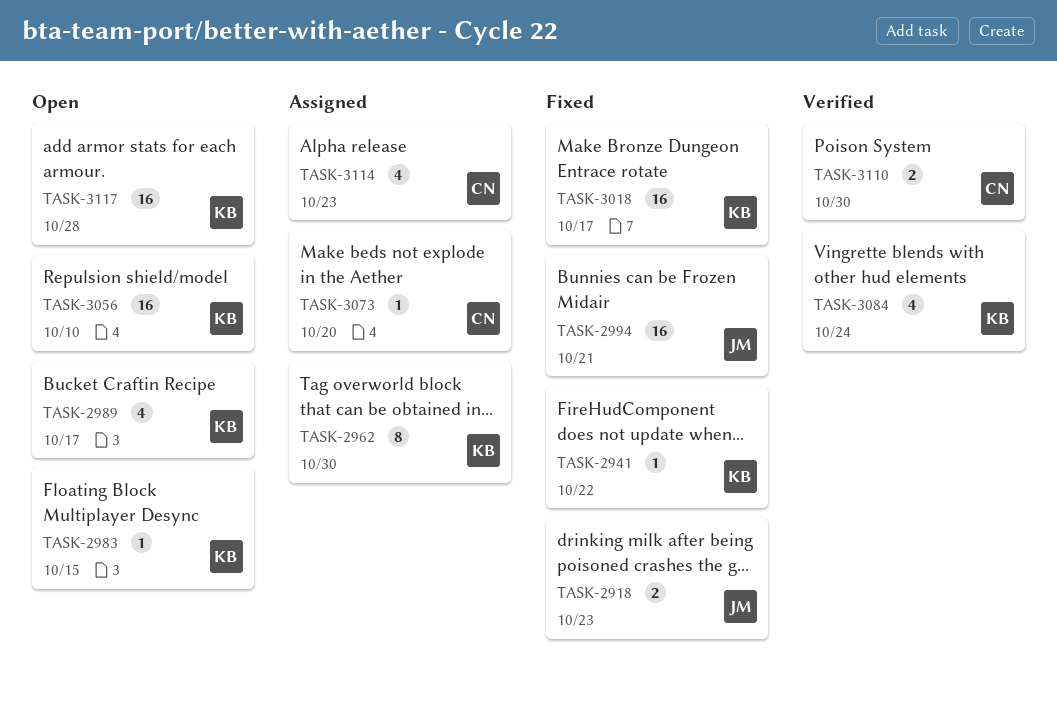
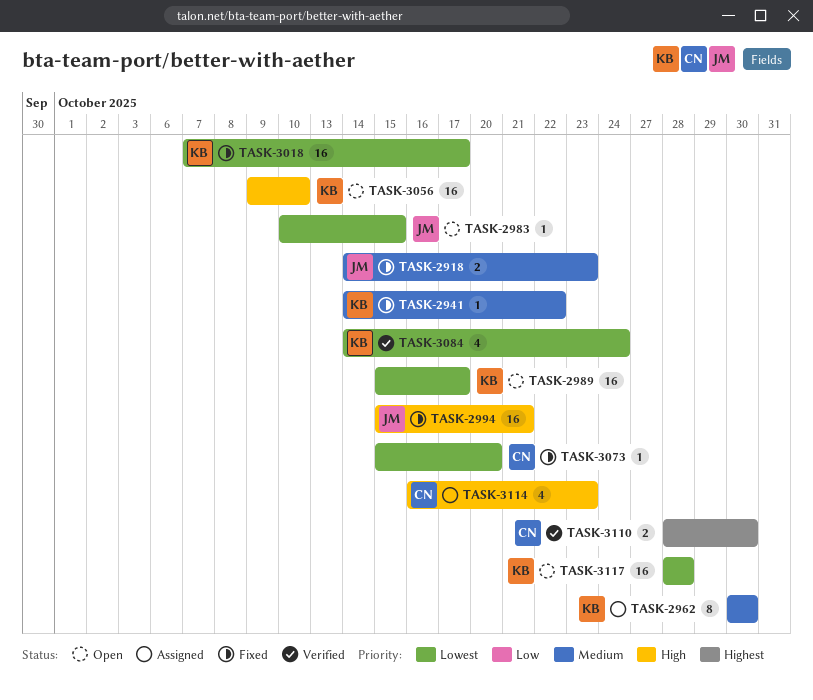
TASK-2983, owner: KB -> JM
TASK-2989, estimate: 4 -> 16
TASK-3073, status: Assigned -> Fixed

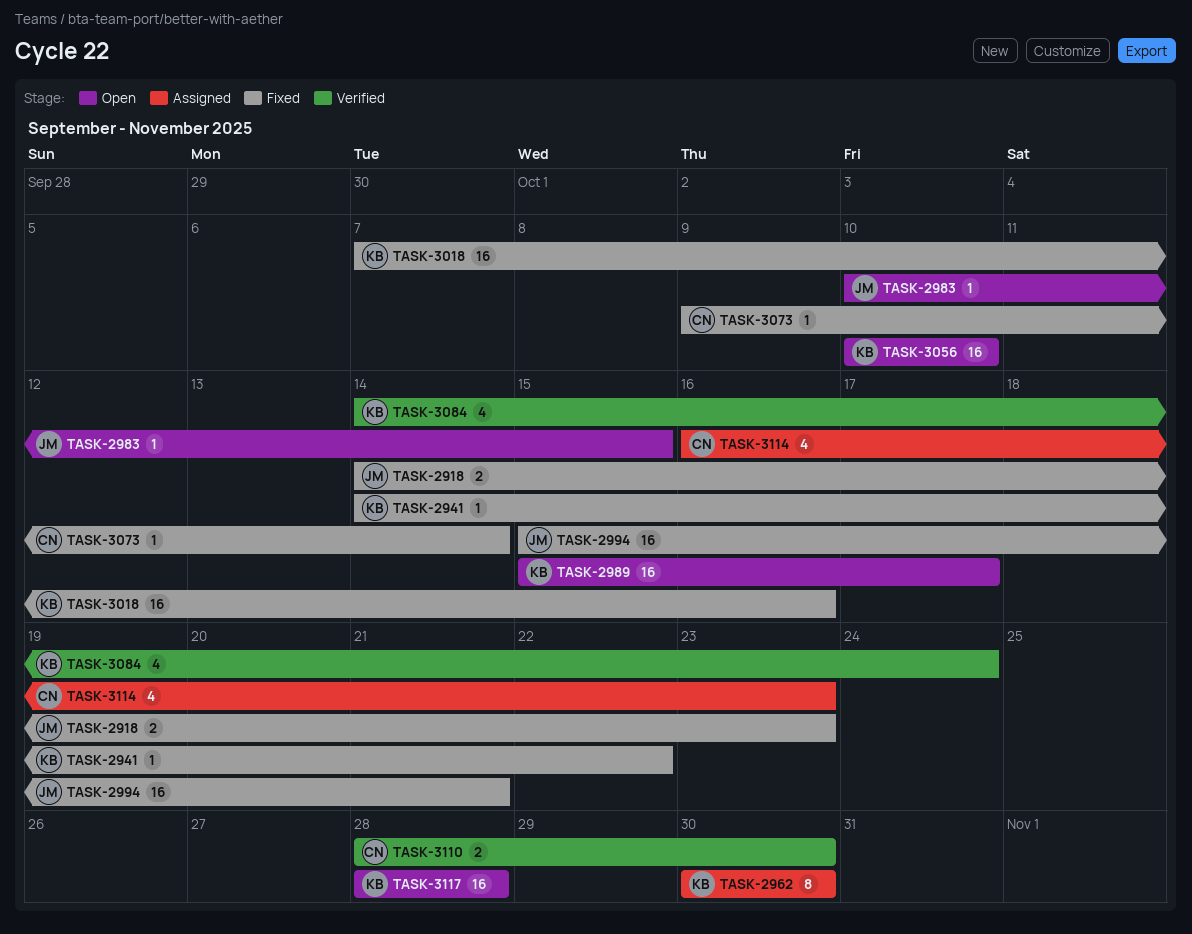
TASK-3018, due: Oct 17 -> Oct 16
TASK-3056, start: Oct 9 -> Oct 10
TASK-3073, start: Oct 15 -> Oct 9
TASK-3073, due: Oct 20 -> Oct 14

